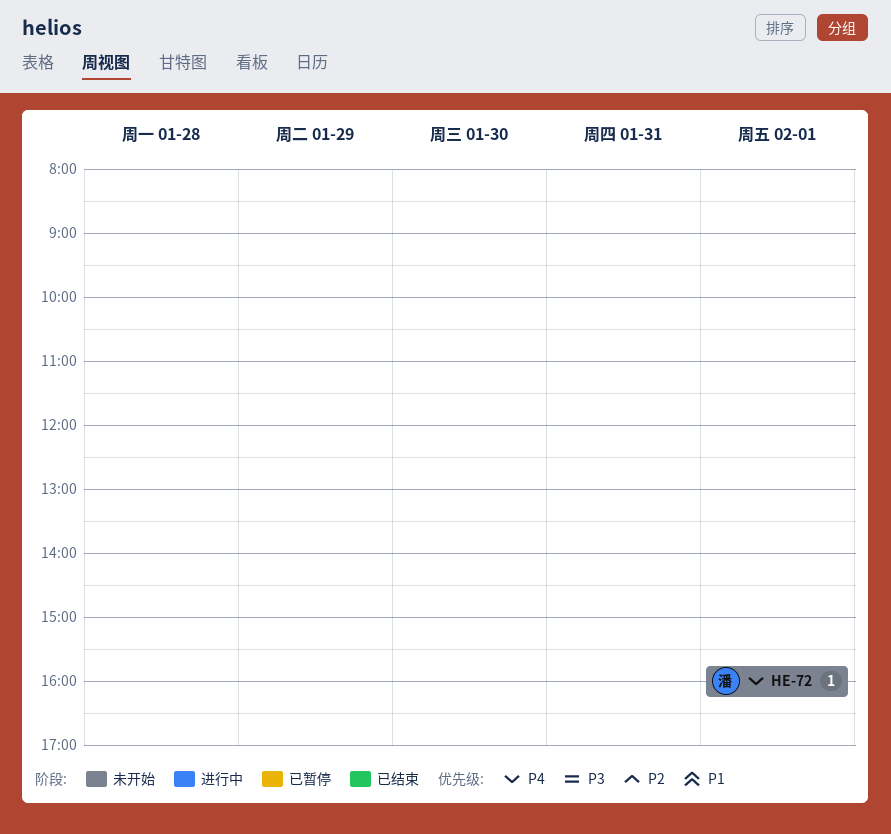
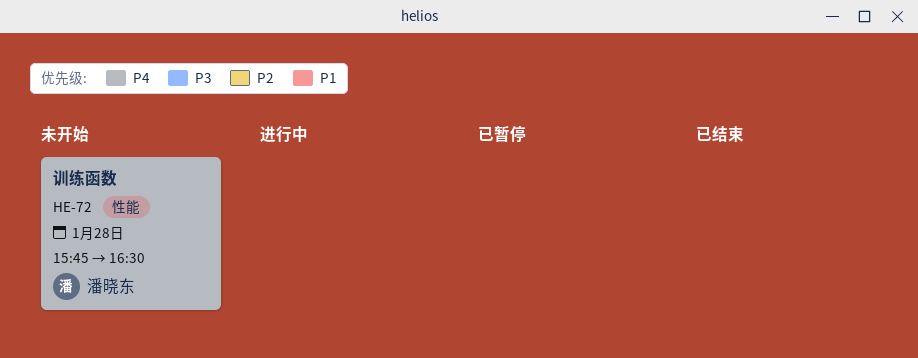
HE-72, day: Feb 1 -> Jan 28
HE-72, ends: 16:15 -> 16:30

